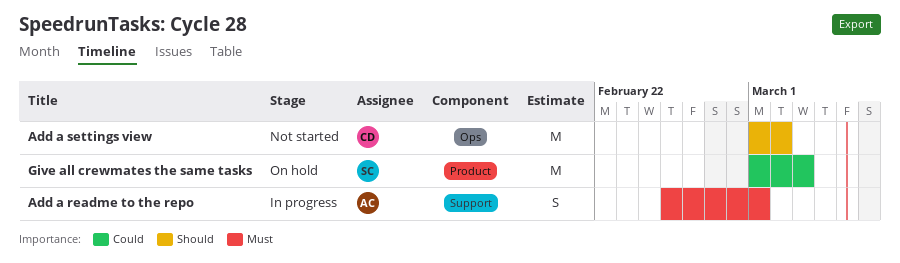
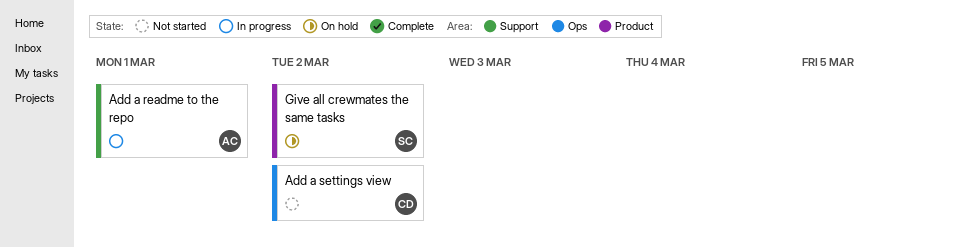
Give all crewmates the same tasks, due: Mar 3 -> Mar 2

